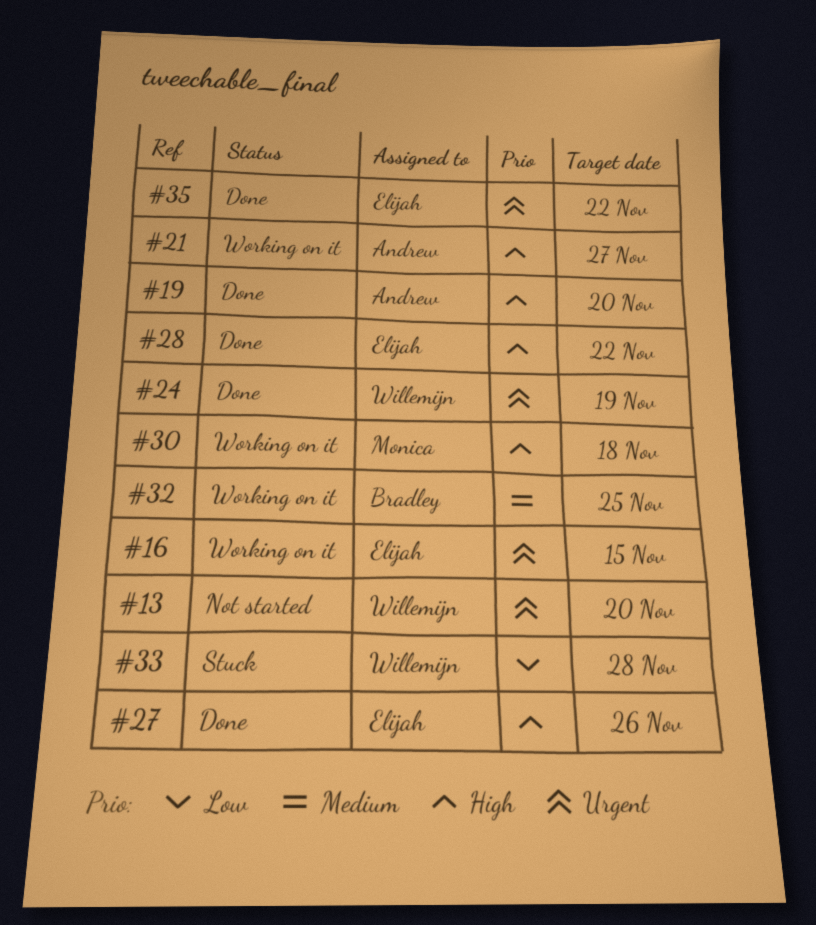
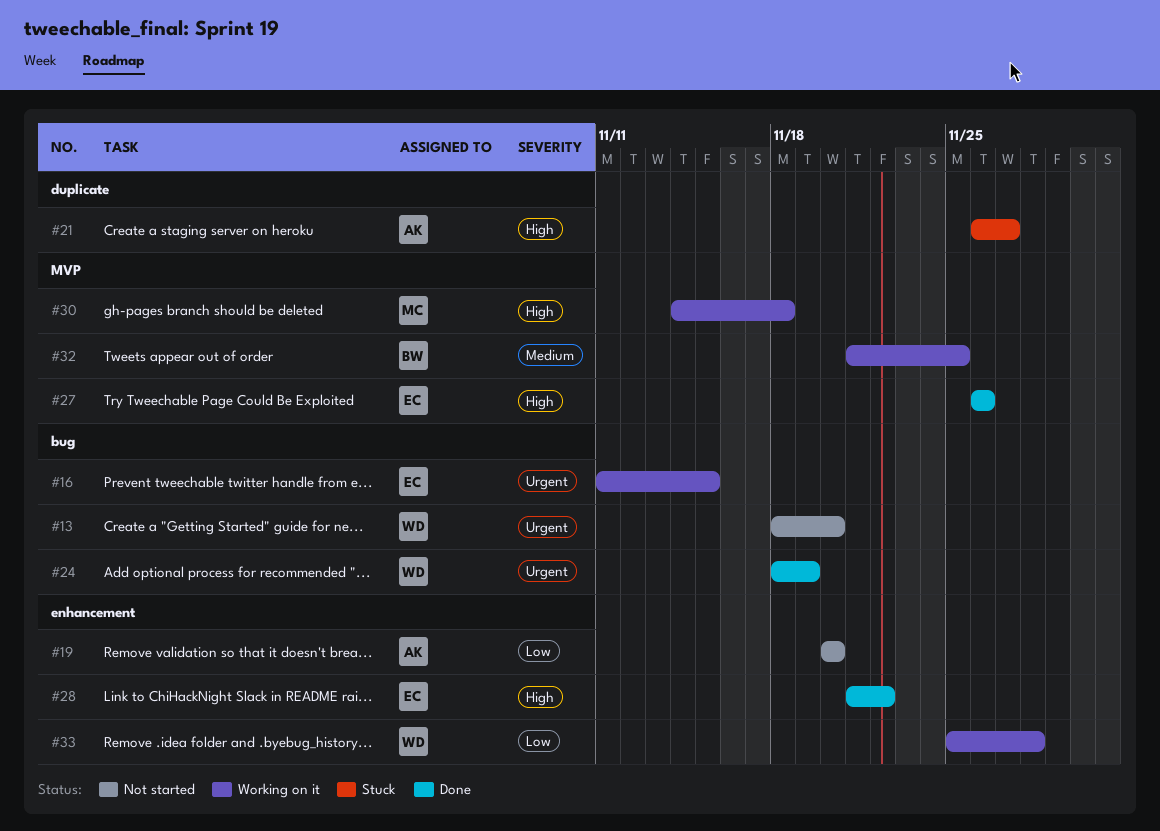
#19, status: Done -> Not started
#19, priority: High -> Low
#21, status: Working on it -> Stuck
#33, status: Stuck -> Working on it
#35: present -> none

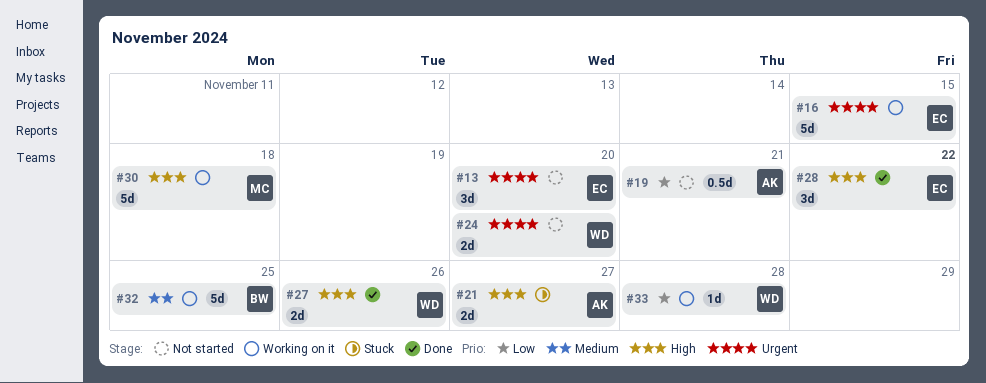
#13, owner: WD -> EC
#19, due: Nov 20 -> Nov 21
#24, status: Done -> Not started
#24, due: Nov 19 -> Nov 20
#27, owner: EC -> WD

